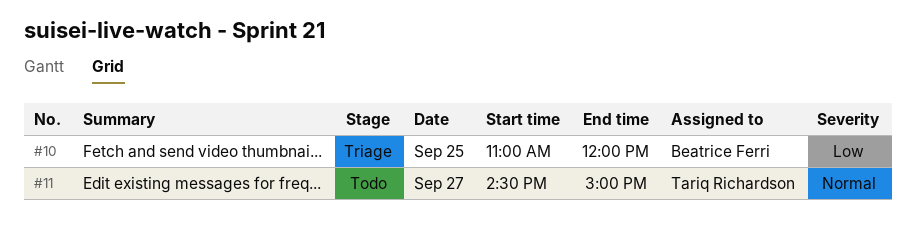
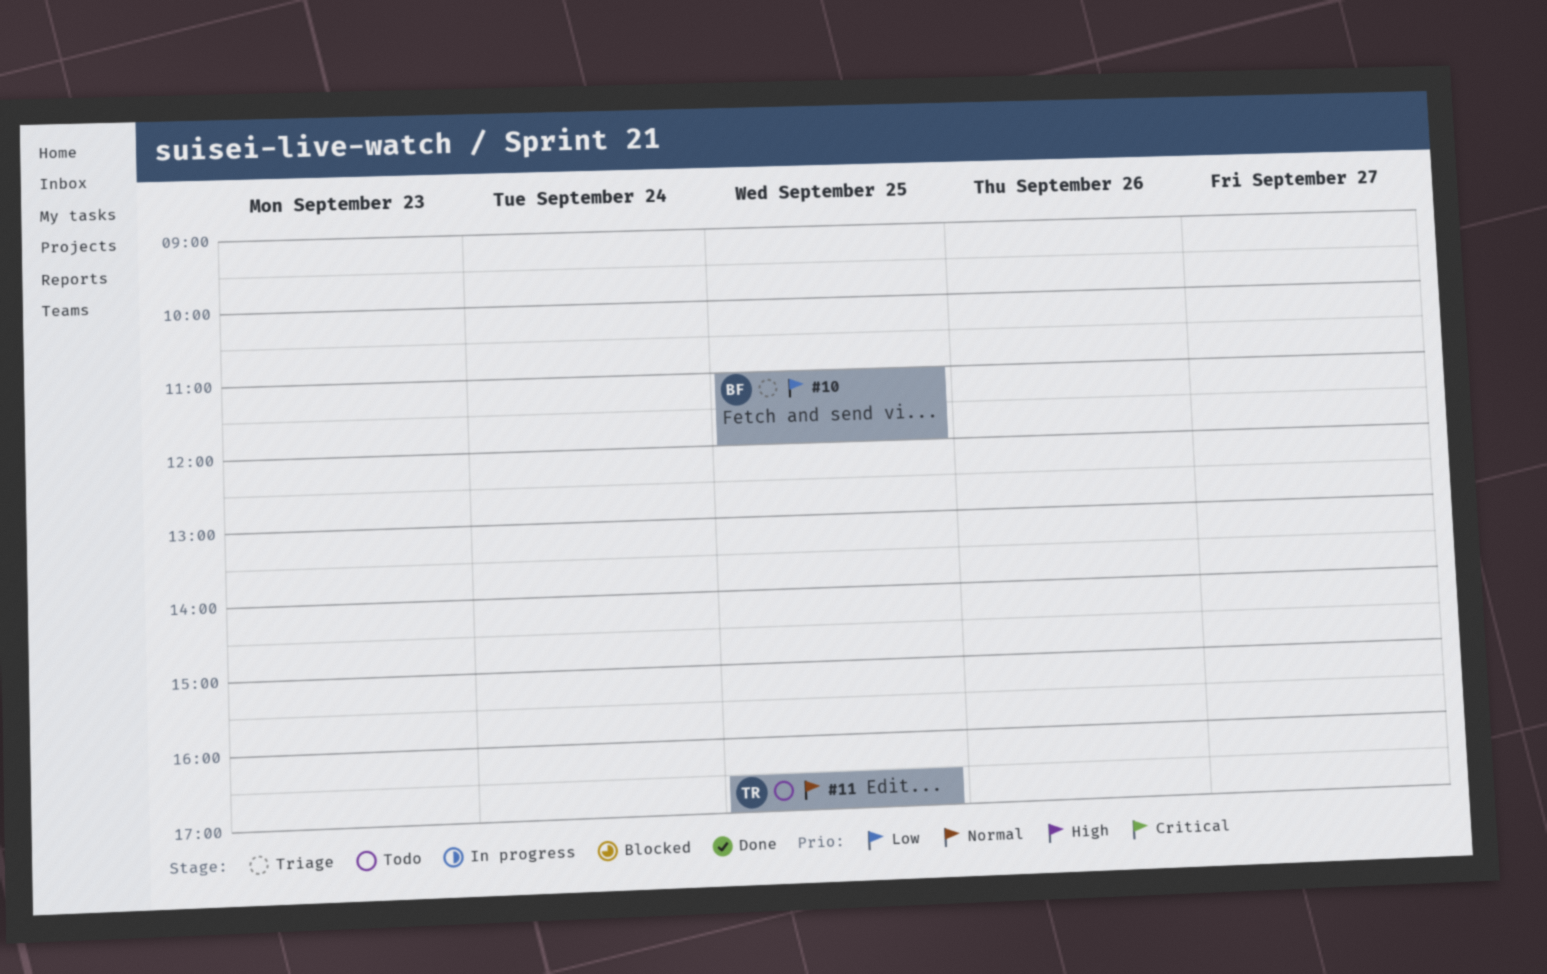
#11, day: Sep 27 -> Sep 25
#11, begins: 14:30 -> 16:30
#11, ends: 15:00 -> 17:00

